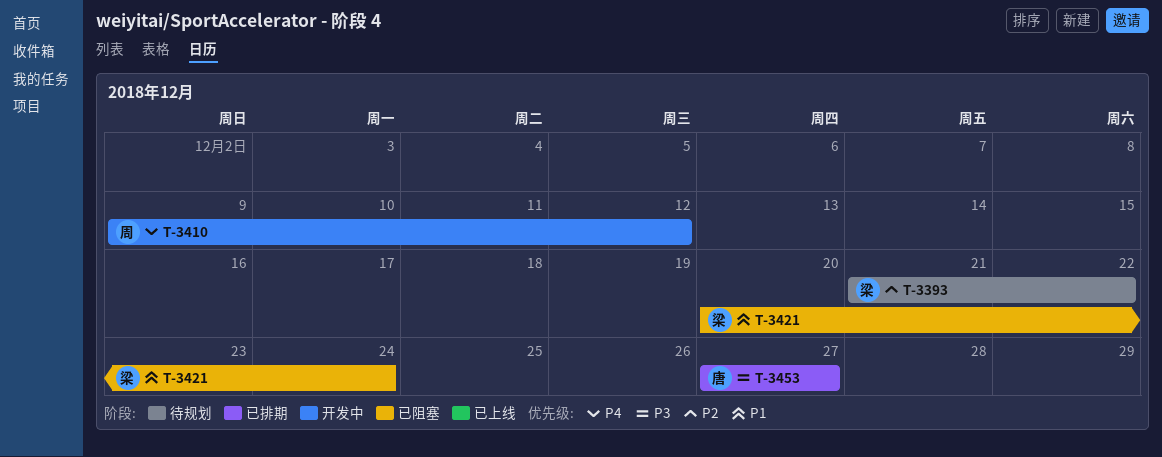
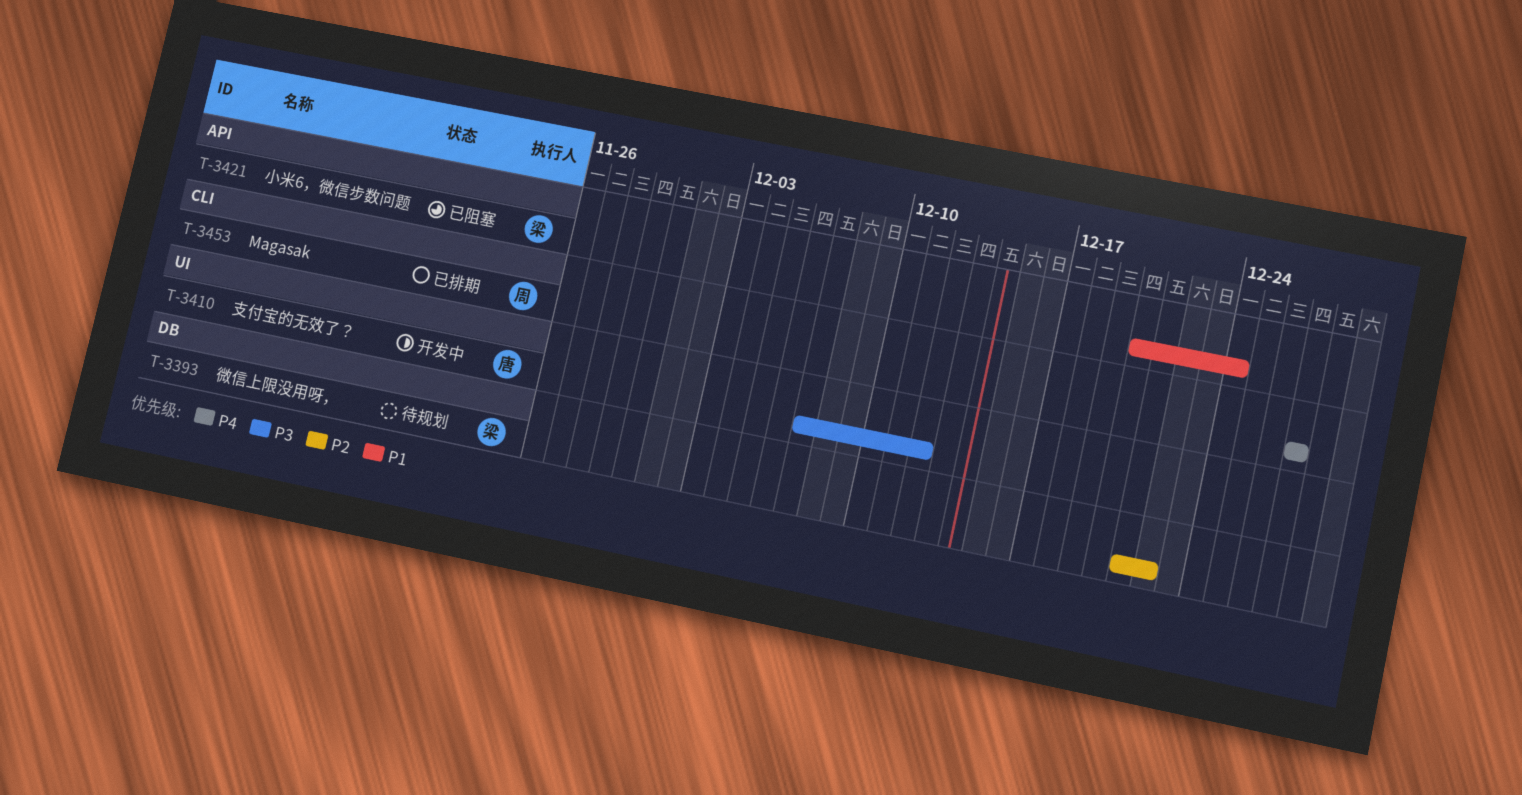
T-3410, owner: 周 -> 唐
T-3410, priority: P4 -> P3
T-3410, start: Dec 9 -> Dec 7
T-3453, owner: 唐 -> 周
T-3453, priority: P3 -> P4

